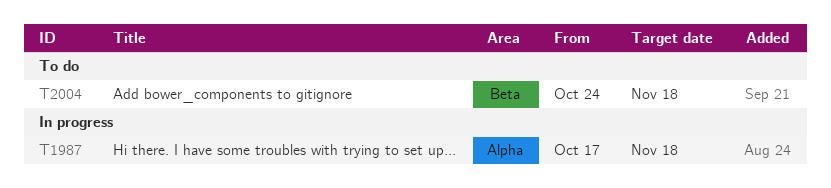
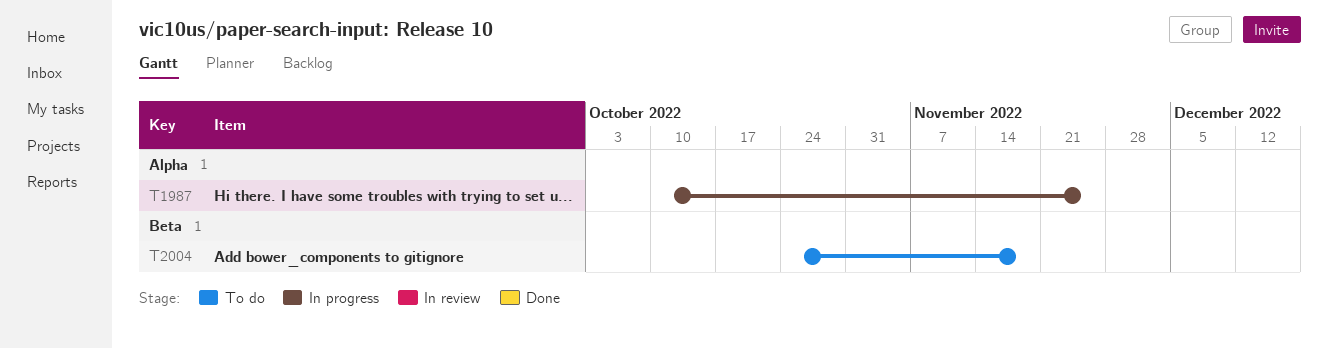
T1987, start: Oct 17 -> Oct 10
T1987, due: Nov 18 -> Nov 25

